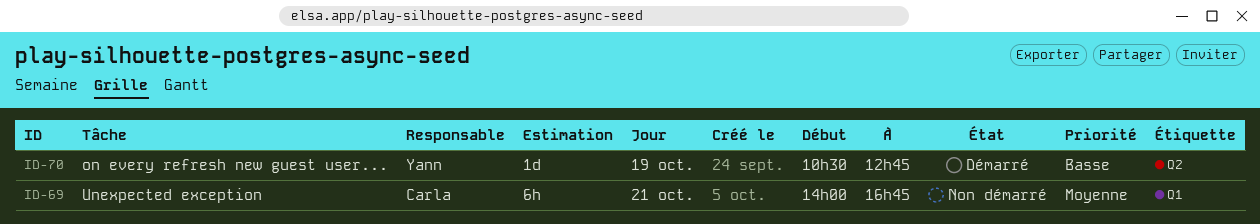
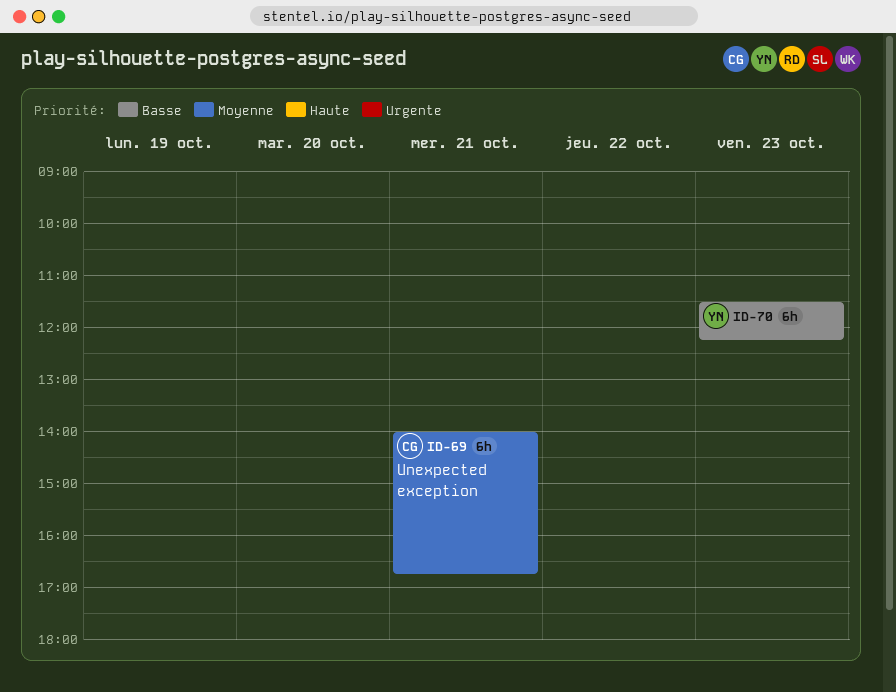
ID-70, estimate: 1d -> 6h
ID-70, day: Oct 19 -> Oct 23
ID-70, begins: 10:30 -> 11:30
ID-70, ends: 12:45 -> 12:15

